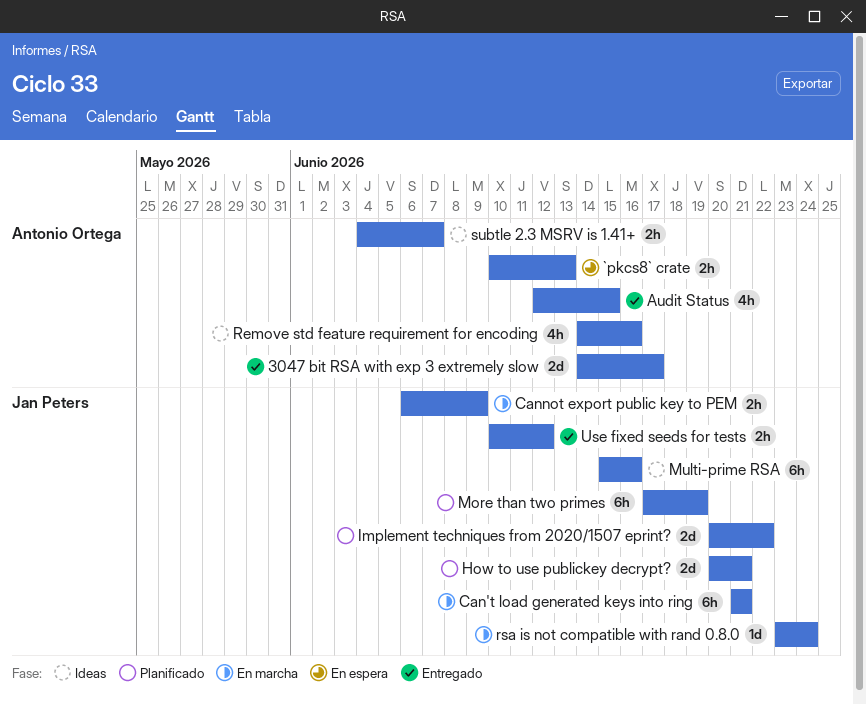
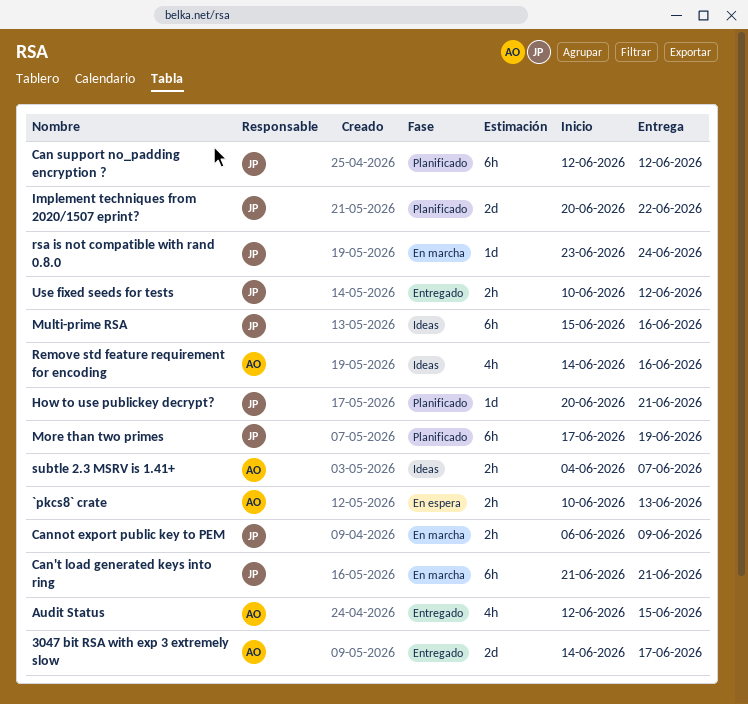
Can support no_padding encryption ?: none -> present
How to use publickey decrypt?, estimate: 2d -> 1d

